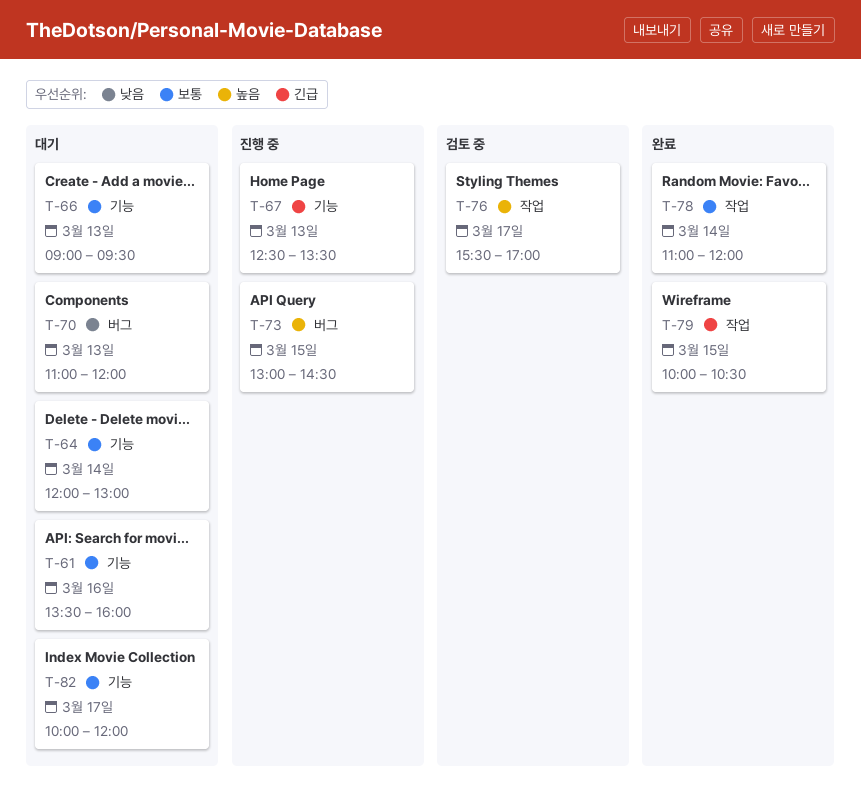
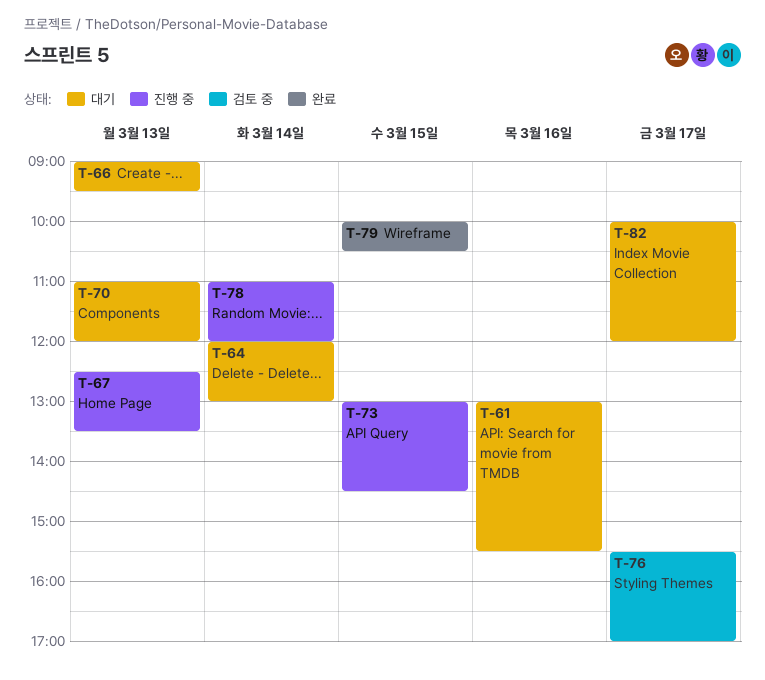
T-61, begins: 13:30 -> 13:00
T-61, ends: 16:00 -> 15:30
T-78, status: 완료 -> 진행 중

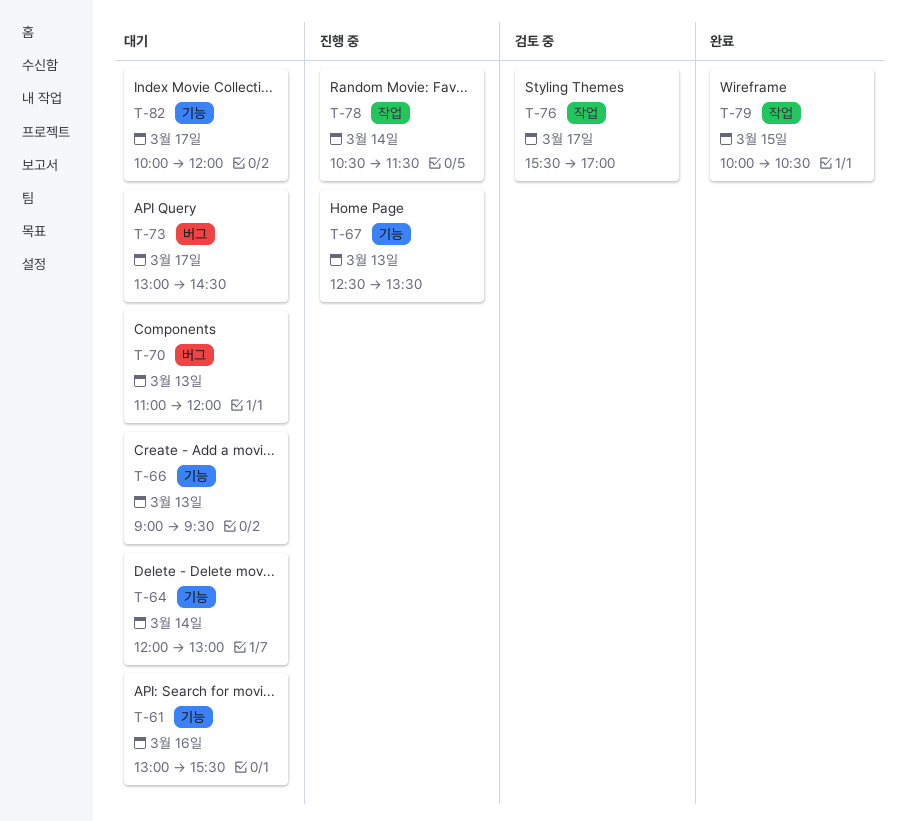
T-73, status: 진행 중 -> 대기
T-73, day: Mar 15 -> Mar 17
T-78, begins: 11:00 -> 10:30
T-78, ends: 12:00 -> 11:30

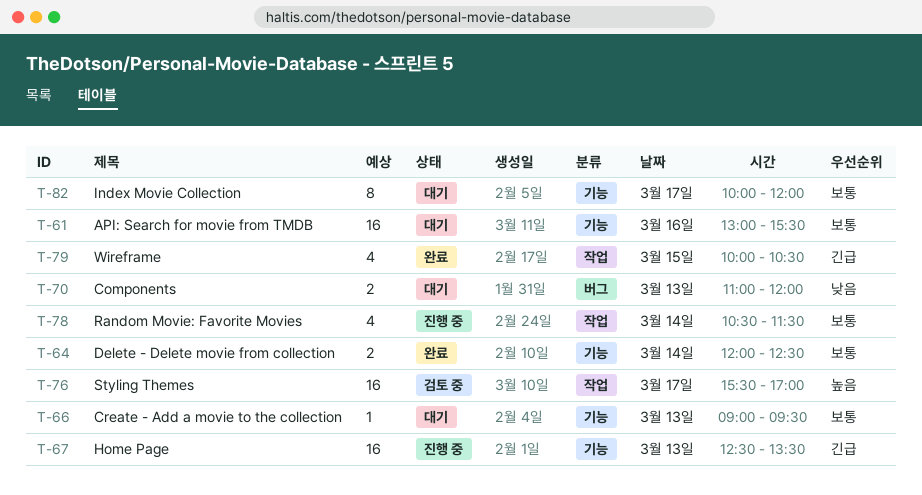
T-64, status: 대기 -> 완료
T-64, ends: 13:00 -> 12:30
T-73: present -> none

